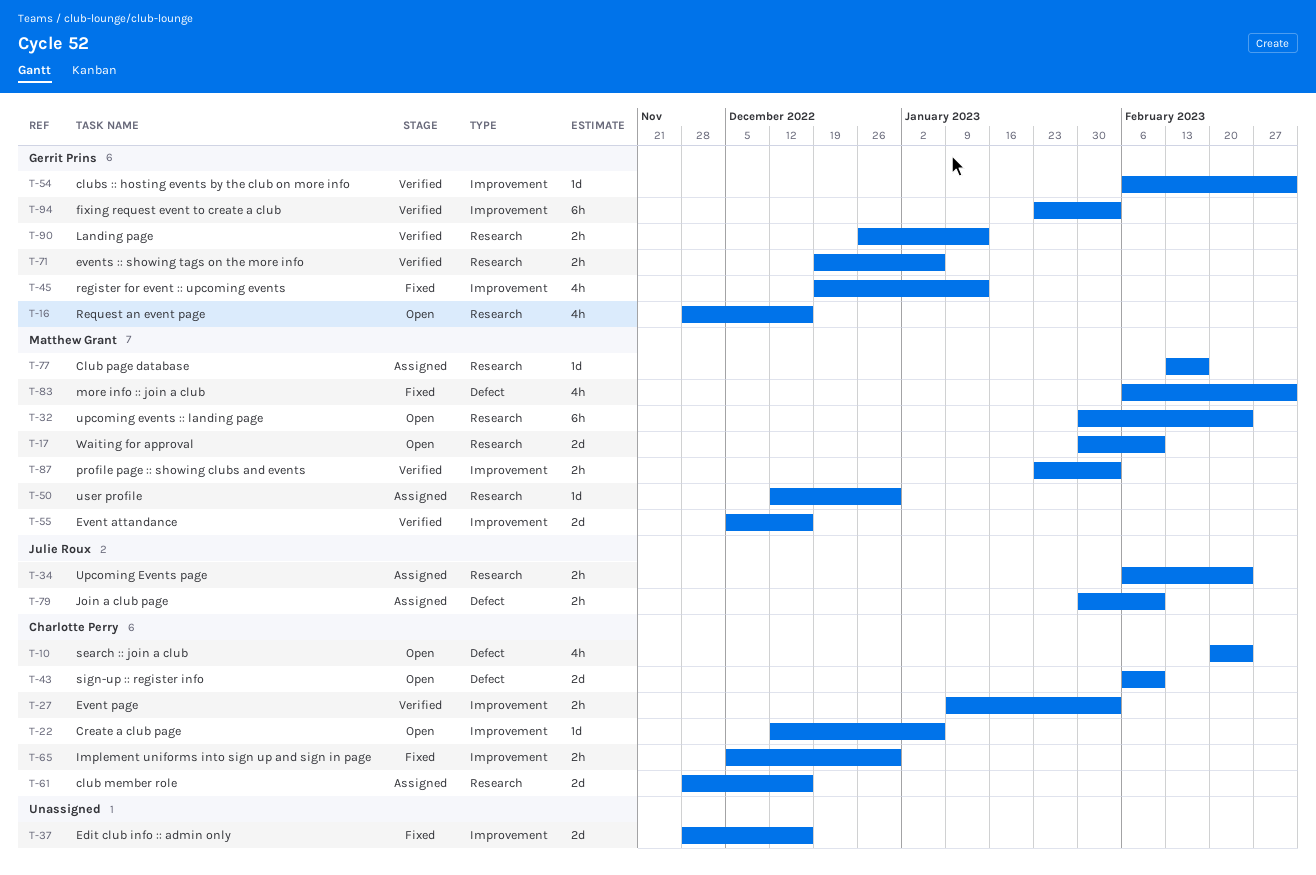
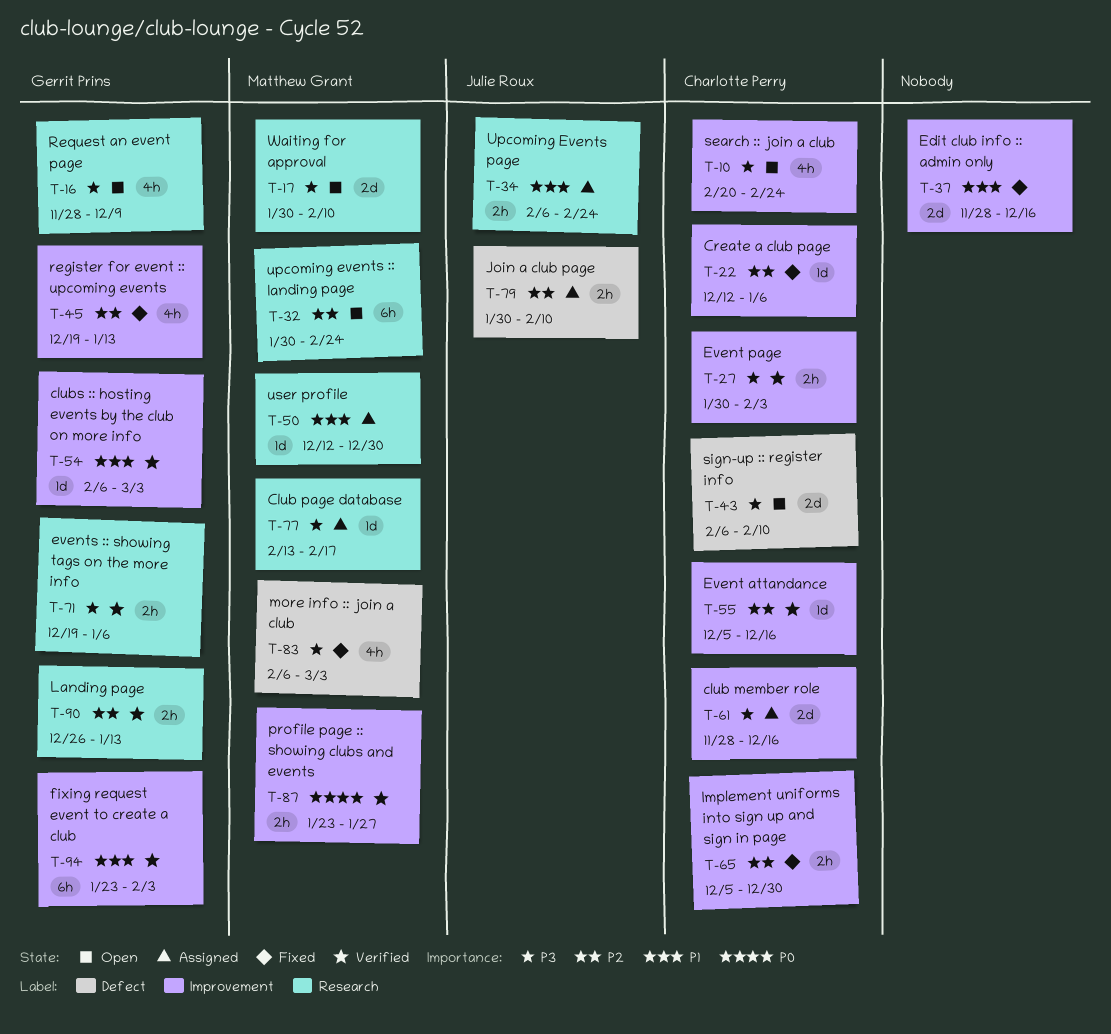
T-10, label: Defect -> Improvement
T-16, due: Dec 16 -> Dec 9
T-22, status: Open -> Fixed
T-27, start: Jan 9 -> Jan 30
T-55, owner: Matthew Grant -> Charlotte Perry
T-55, estimate: 2d -> 1d
T-61, label: Research -> Improvement
T-87, due: Feb 3 -> Jan 27

